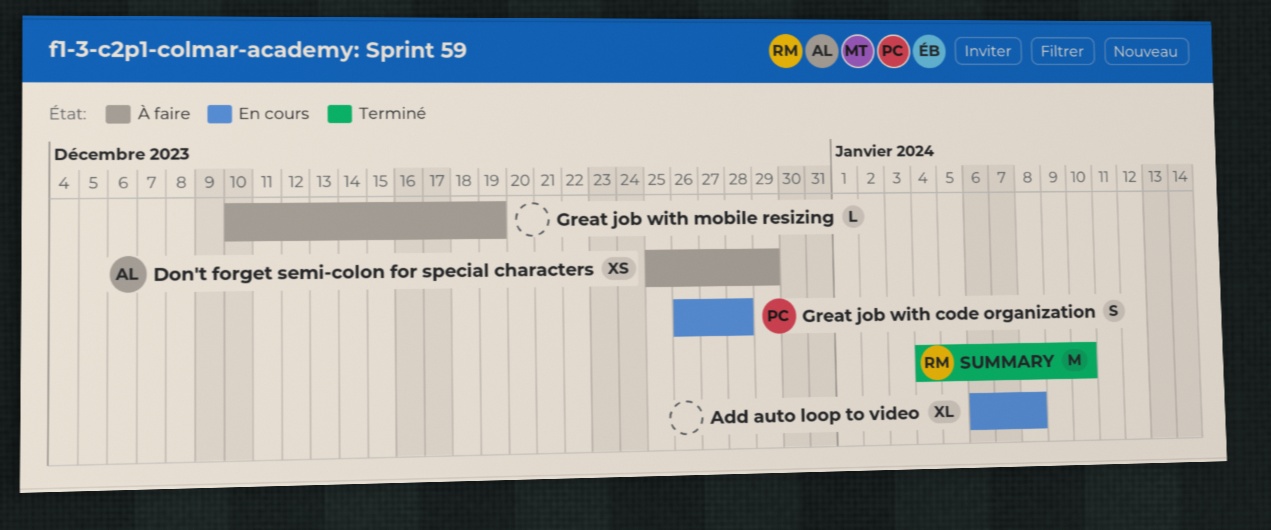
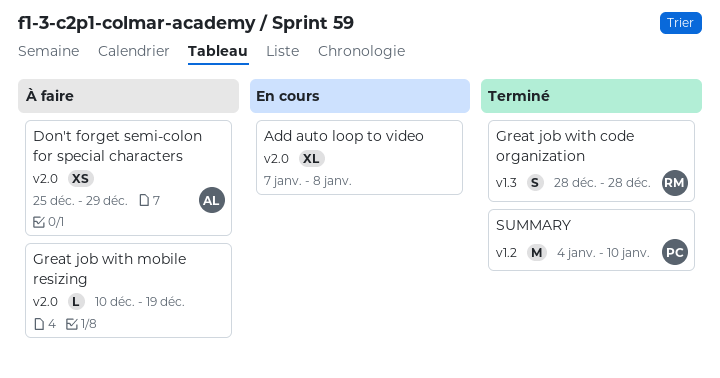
Add auto loop to video, start: Jan 6 -> Jan 7
Great job with code organization, status: En cours -> Terminé
Great job with code organization, owner: PC -> RM
Great job with code organization, start: Dec 26 -> Dec 28
SUMMARY, owner: RM -> PC

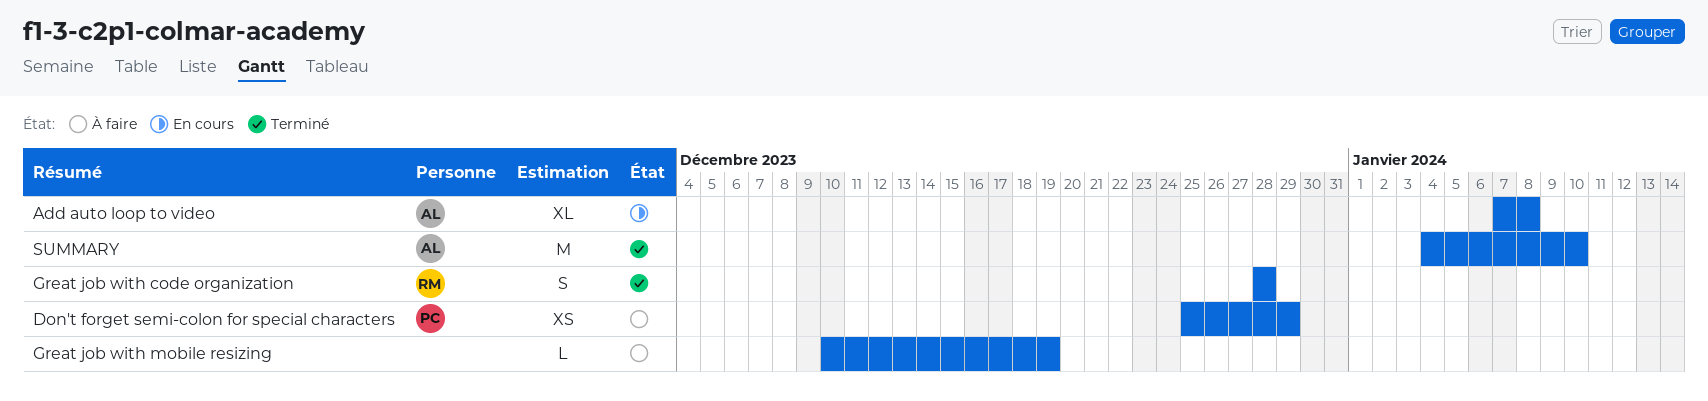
Add auto loop to video, owner: none -> AL
Don't forget semi-colon for special characters, owner: AL -> PC
SUMMARY, owner: PC -> AL

